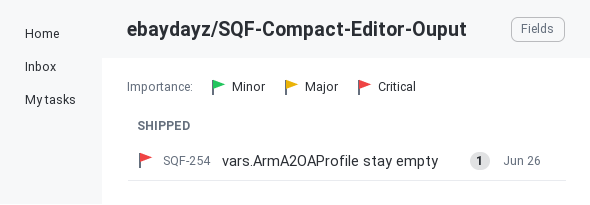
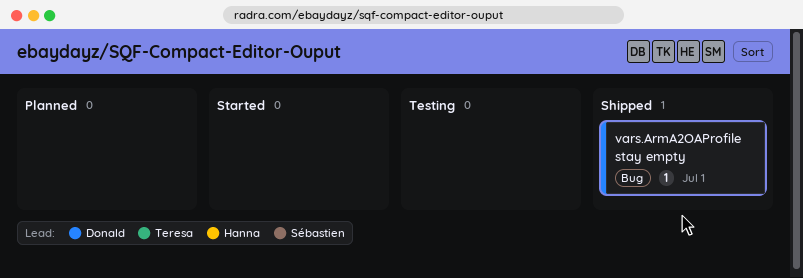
vars.ArmA2OAProfile stay empty, due: Jun 26 -> Jul 1

